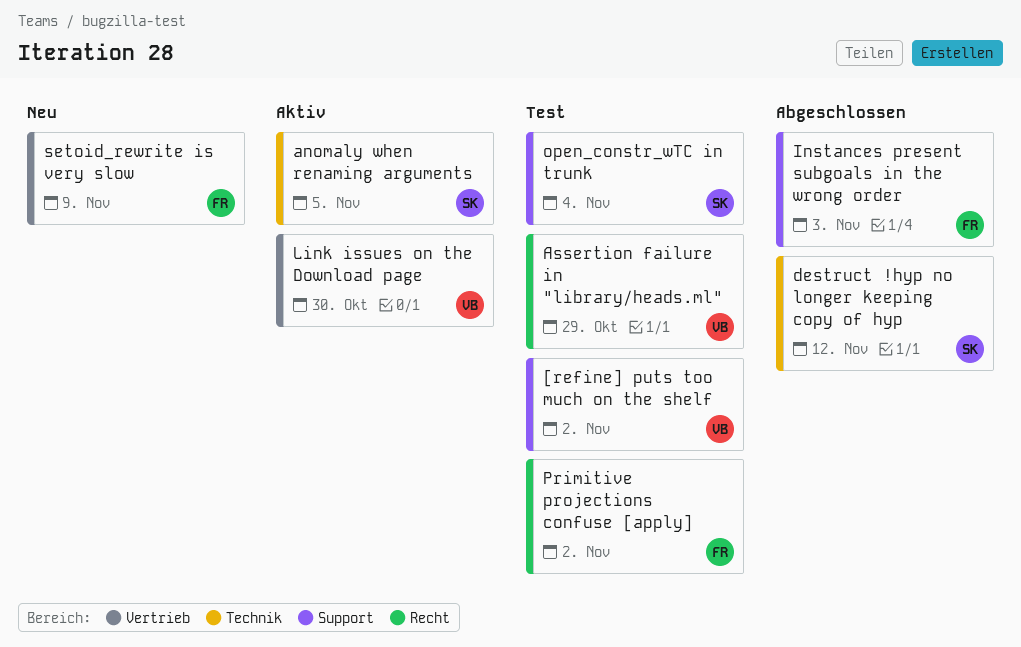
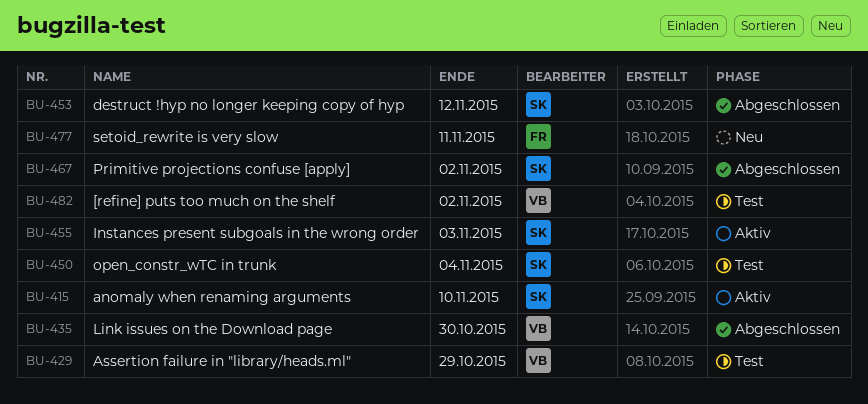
anomaly when renaming arguments, due: Nov 5 -> Nov 10
Instances present subgoals in the wrong order, status: Abgeschlossen -> Aktiv
Instances present subgoals in the wrong order, owner: FR -> SK
Link issues on the Download page, status: Aktiv -> Abgeschlossen
Primitive projections confuse [apply], status: Test -> Abgeschlossen
Primitive projections confuse [apply], owner: FR -> SK
setoid_rewrite is very slow, due: Nov 9 -> Nov 11

